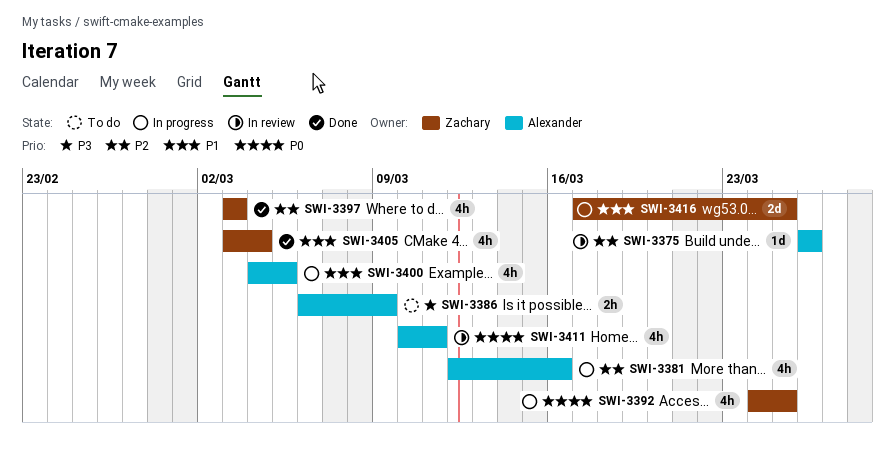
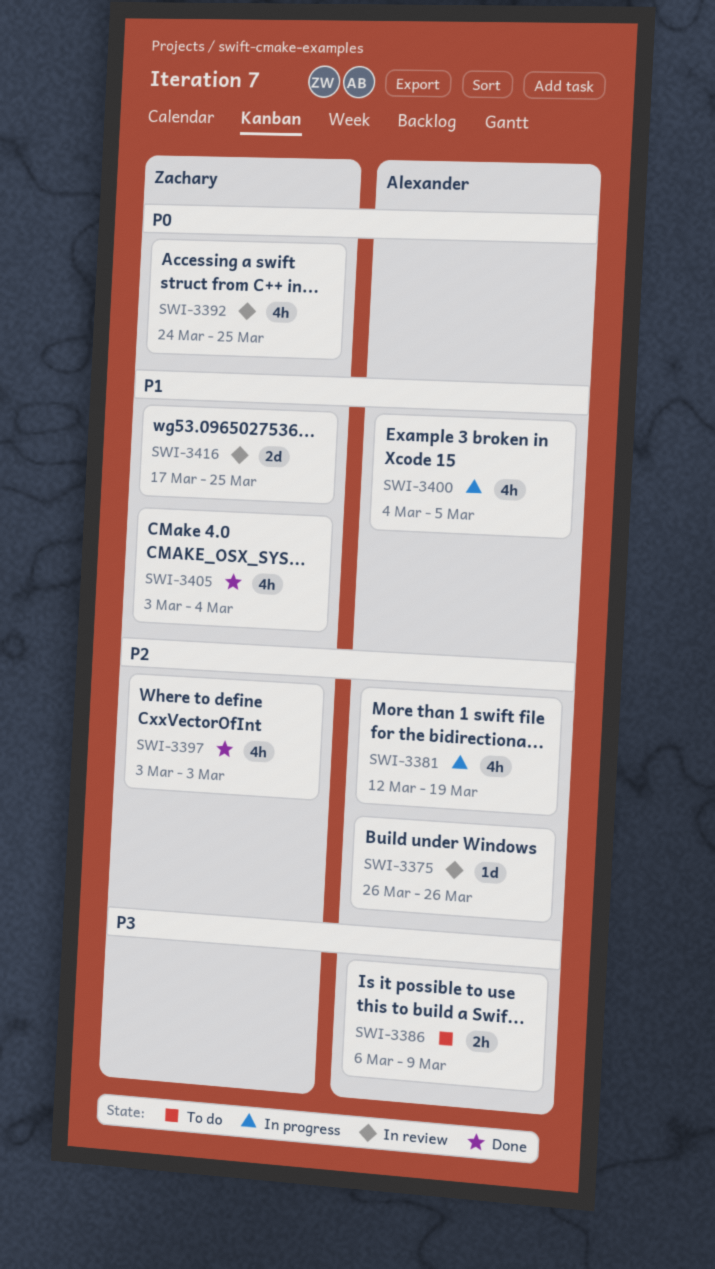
SWI-3381, due: Mar 16 -> Mar 19
SWI-3392, status: In progress -> In review
SWI-3411: present -> none
SWI-3416, status: In progress -> In review

